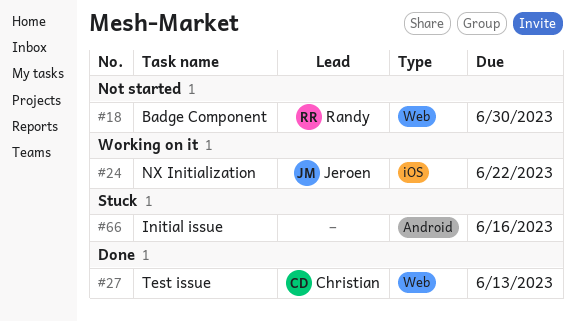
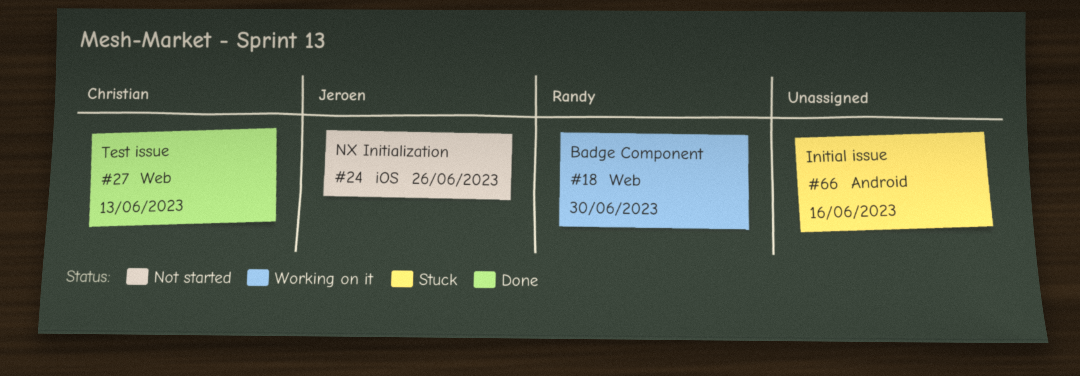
#18, status: Not started -> Working on it
#24, status: Working on it -> Not started
#24, due: Jun 22 -> Jun 26

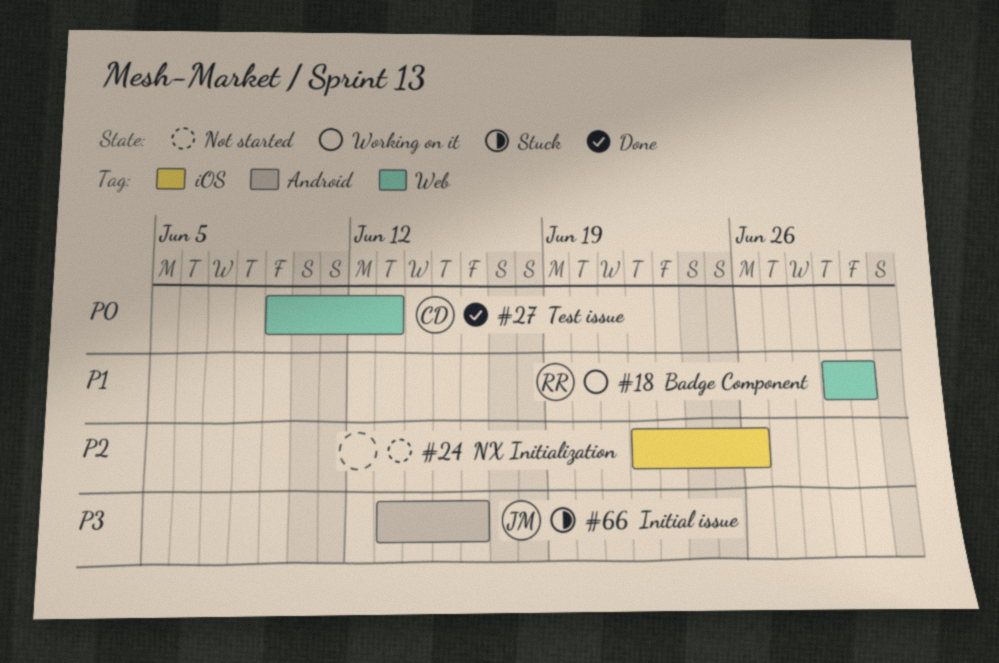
#24, owner: Jeroen -> none
#66, owner: none -> Jeroen

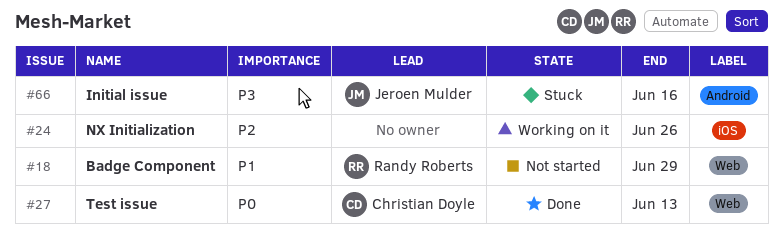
#18, status: Working on it -> Not started
#18, due: Jun 30 -> Jun 29
#24, status: Not started -> Working on it

